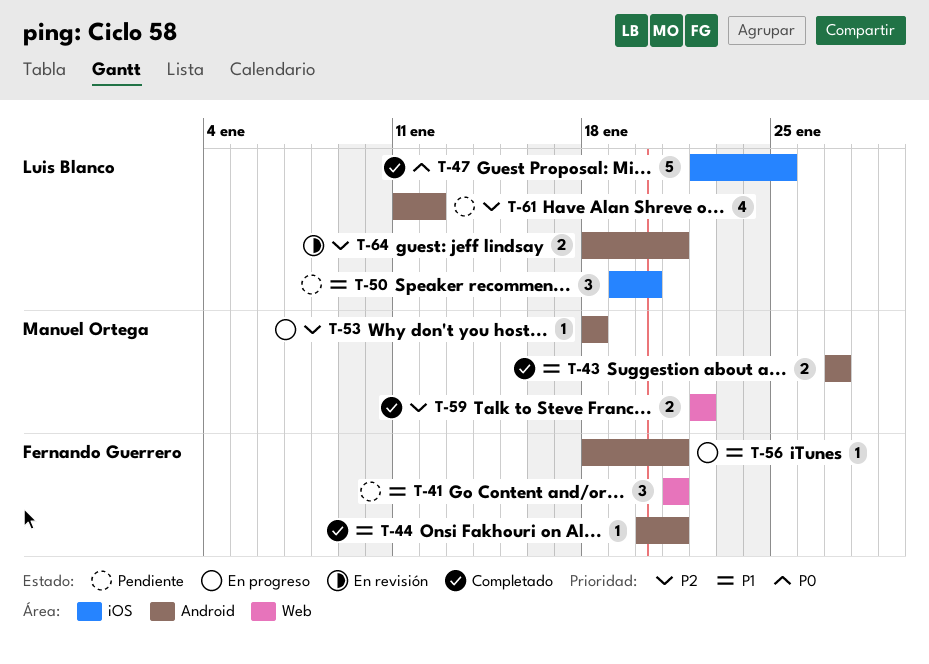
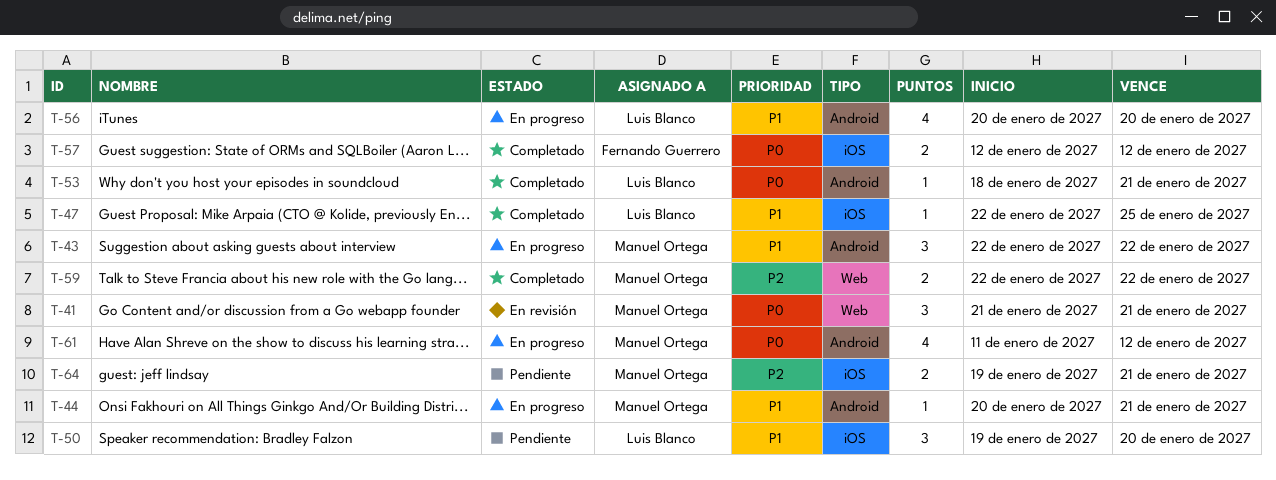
T-41, status: Pendiente -> En revisión
T-41, owner: Fernando Guerrero -> Manuel Ortega
T-41, priority: P1 -> P0
T-43, status: Completado -> En progreso
T-43, estimate: 2 -> 3
T-43, start: Jan 27 -> Jan 22
T-43, due: Jan 27 -> Jan 22
T-44, status: Completado -> En progreso
T-44, owner: Fernando Guerrero -> Manuel Ortega
T-47, priority: P0 -> P1
T-47, estimate: 5 -> 1
T-53, status: En progreso -> Completado
T-53, owner: Manuel Ortega -> Luis Blanco
T-53, priority: P2 -> P0
T-53, due: Jan 18 -> Jan 21
T-56, owner: Fernando Guerrero -> Luis Blanco
T-56, estimate: 1 -> 4
T-56, start: Jan 18 -> Jan 20
T-56, due: Jan 21 -> Jan 20
T-57: none -> present
T-61, status: Pendiente -> En progreso
T-61, owner: Luis Blanco -> Manuel Ortega
T-61, priority: P2 -> P0
T-64, status: En revisión -> Pendiente
T-64, owner: Luis Blanco -> Manuel Ortega
T-64, label: Android -> iOS
T-64, start: Jan 18 -> Jan 19

